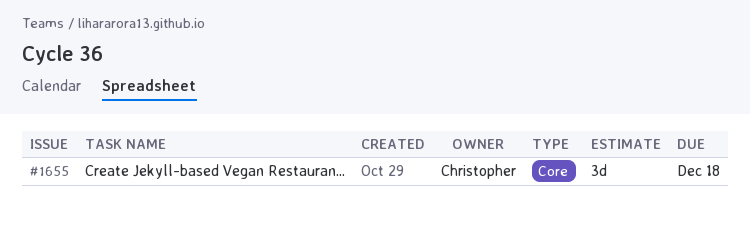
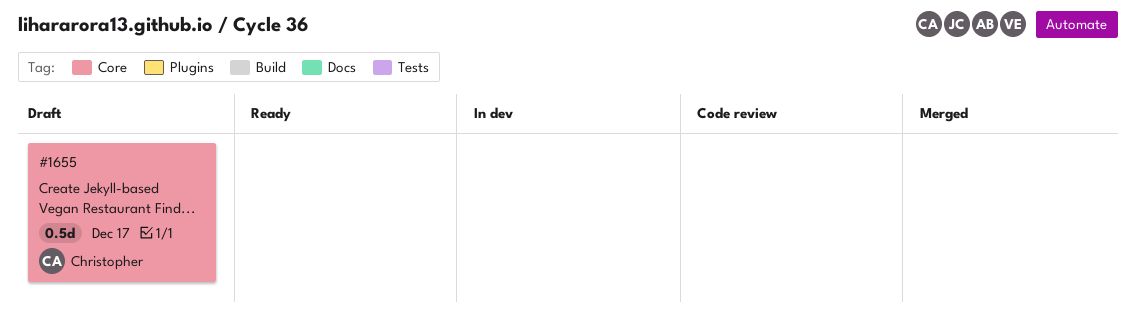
#1655, estimate: 3d -> 0.5d
#1655, due: Dec 18 -> Dec 17

